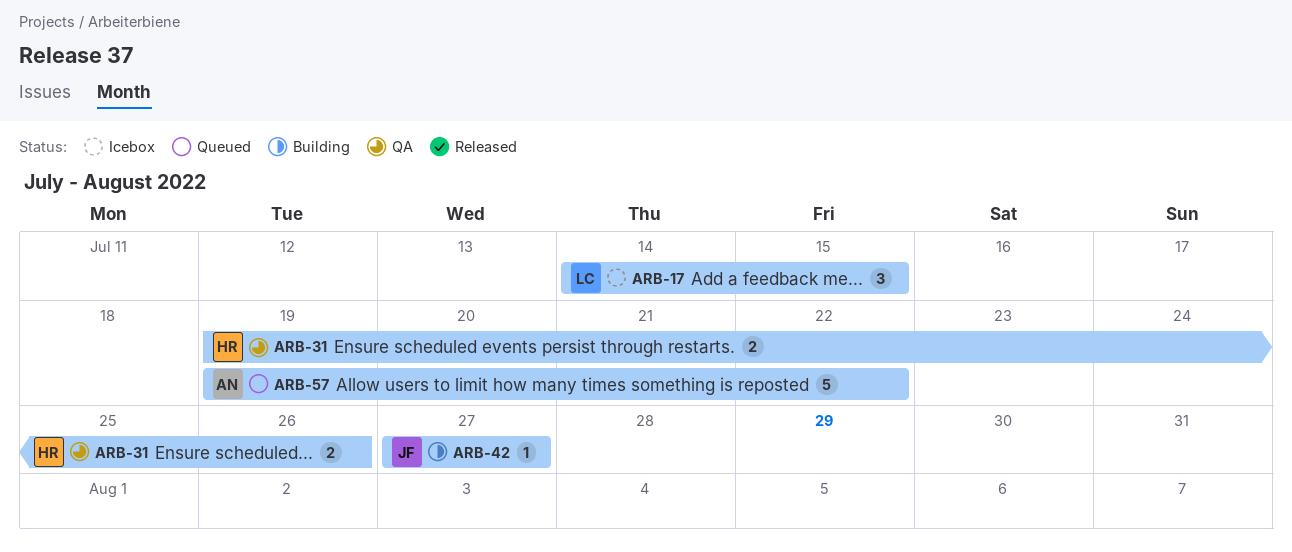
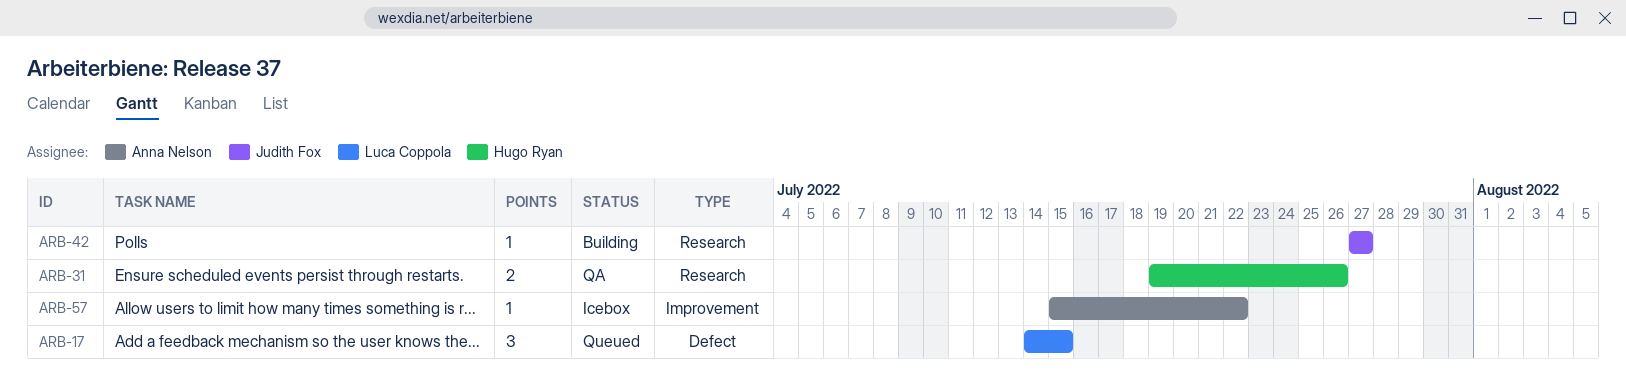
ARB-17, status: Icebox -> Queued
ARB-57, status: Queued -> Icebox
ARB-57, estimate: 5 -> 1
ARB-57, start: Jul 19 -> Jul 15

